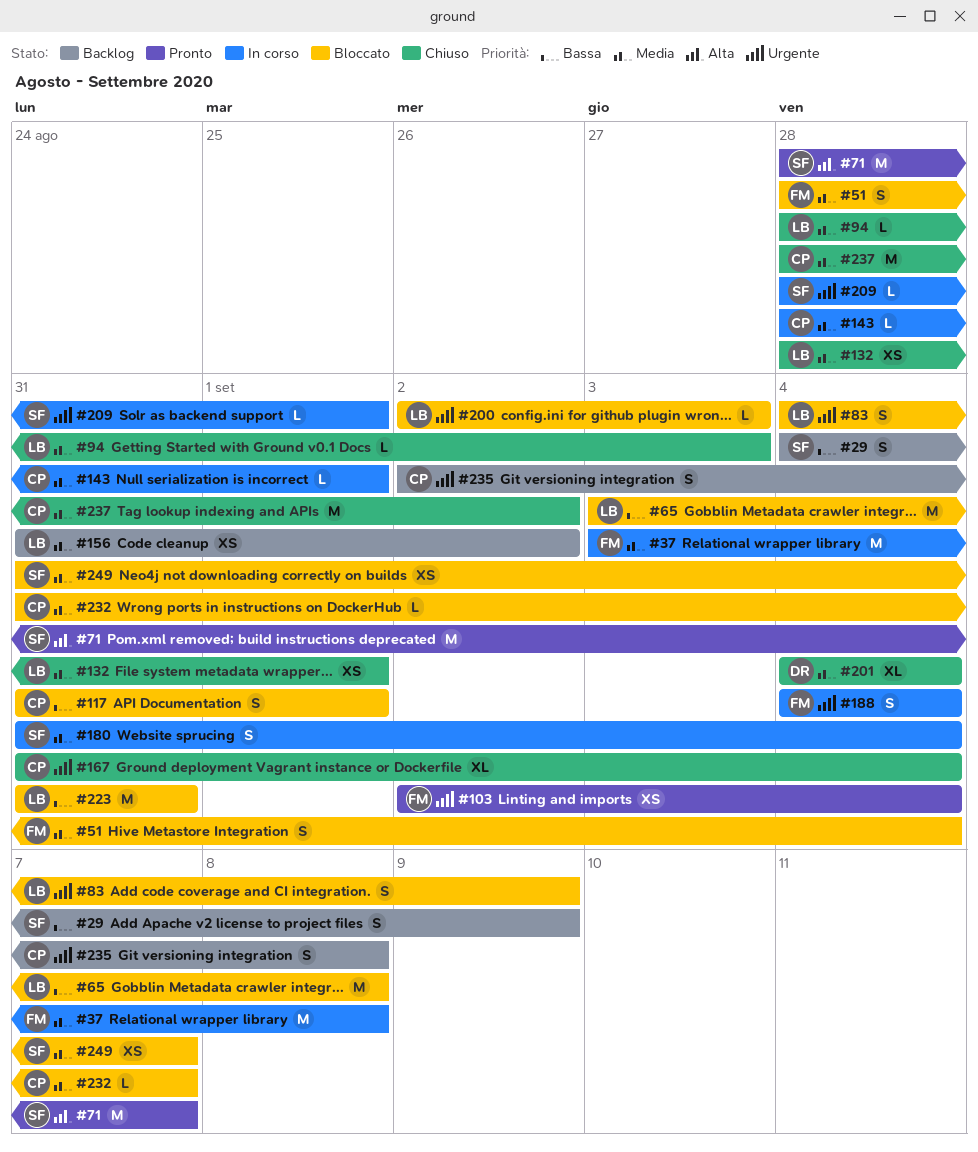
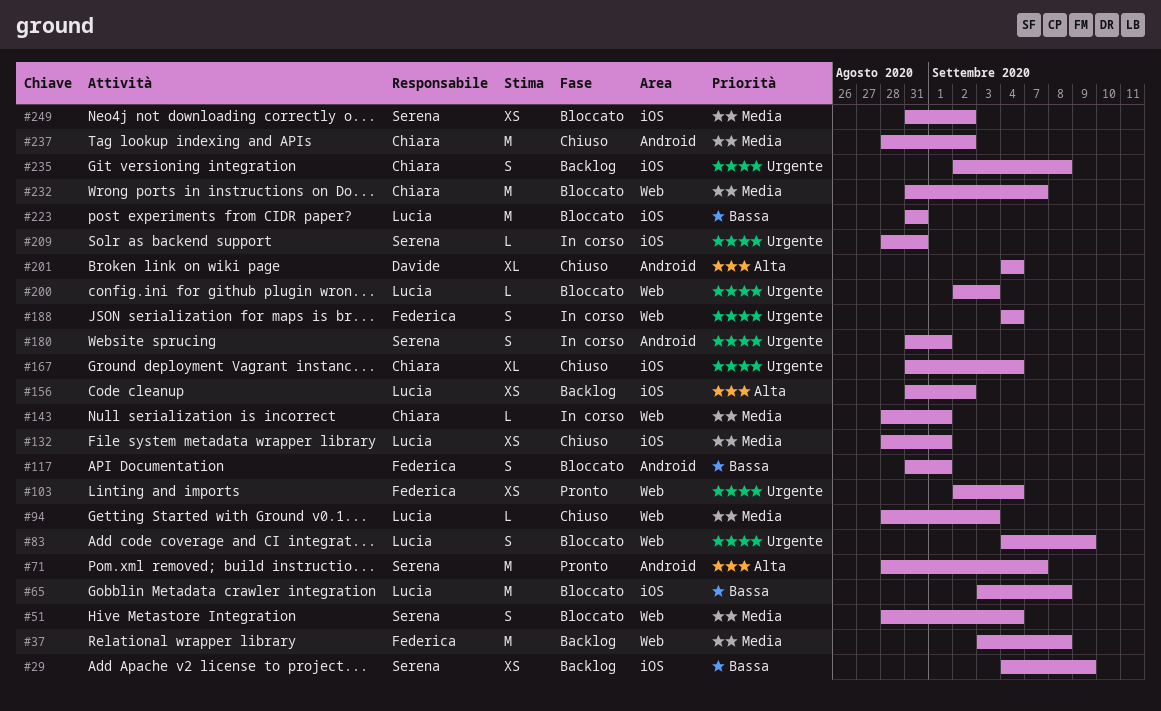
#29, estimate: S -> XS
#37, status: In corso -> Backlog
#51, owner: Federica -> Serena
#117, owner: Chiara -> Federica
#156, priority: Media -> Alta
#180, priority: Media -> Urgente
#180, due: Sep 4 -> Sep 1
#201, priority: Media -> Alta
#209, due: Sep 1 -> Aug 31
#232, estimate: L -> M
#249, due: Sep 7 -> Sep 2

